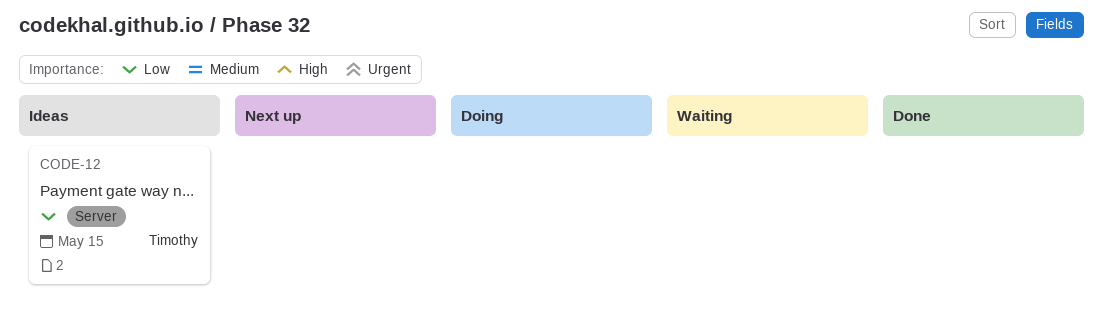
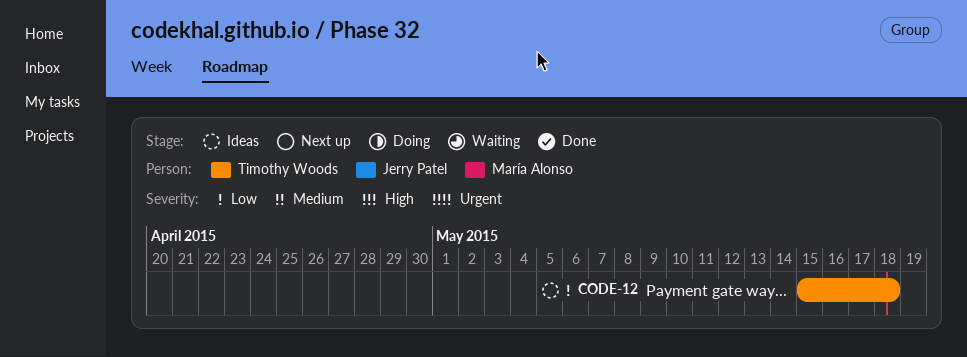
CODE-12, due: May 15 -> May 18

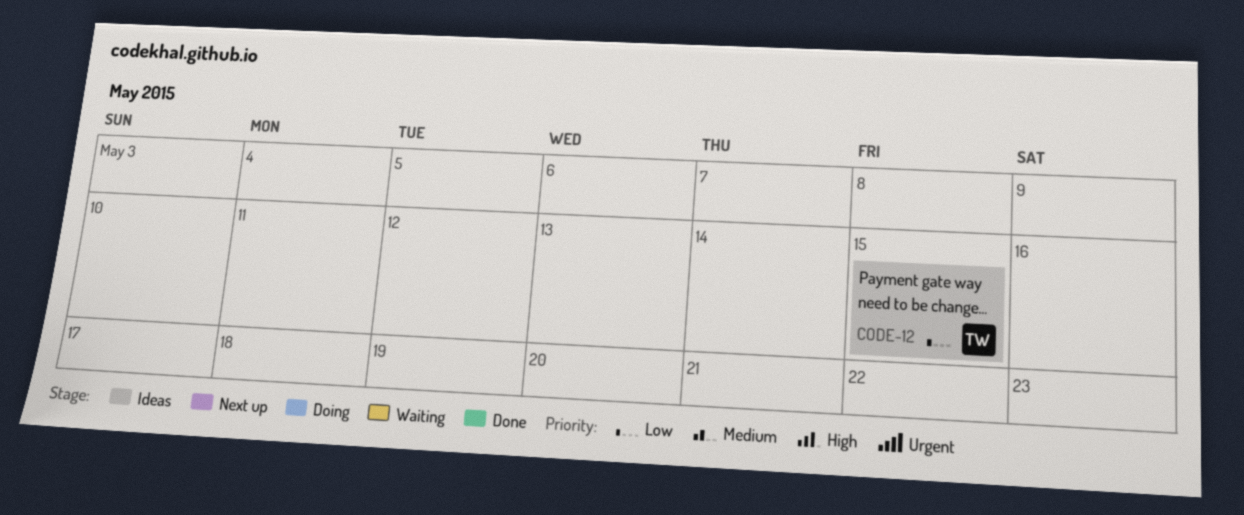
CODE-12, due: May 18 -> May 15

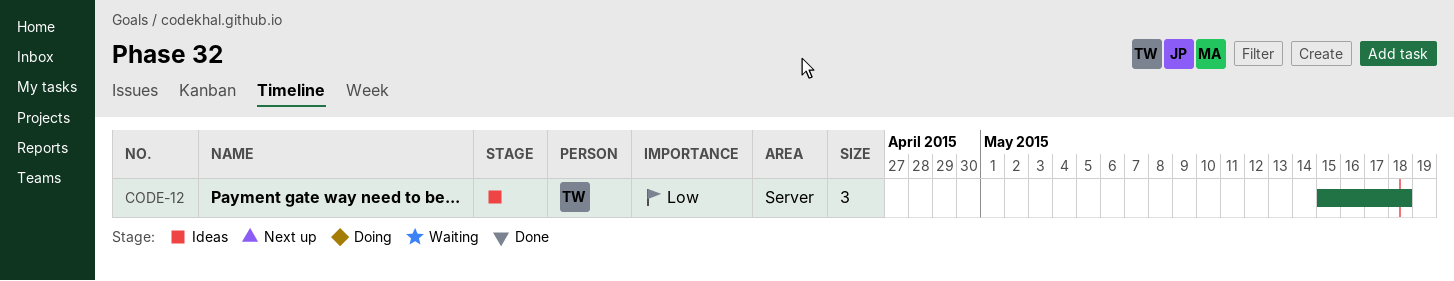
CODE-12, due: May 15 -> May 18

